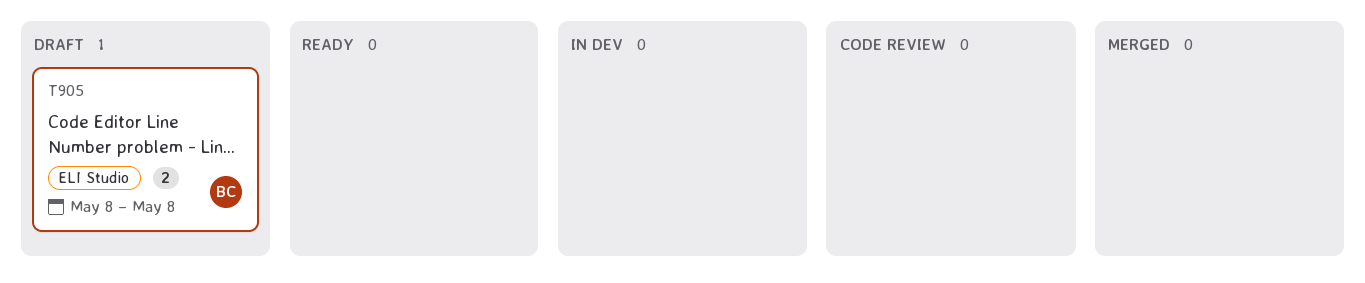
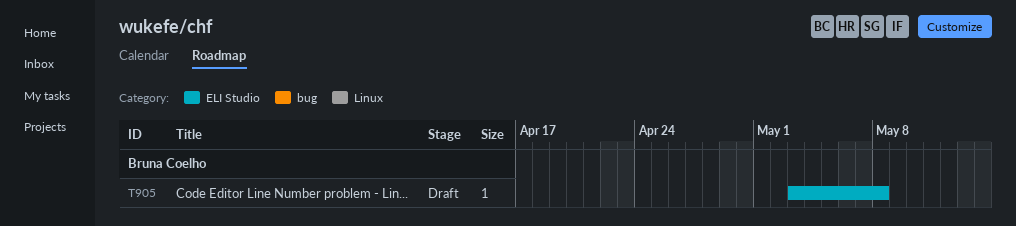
T905, estimate: 2 -> 1
T905, start: May 8 -> May 3

